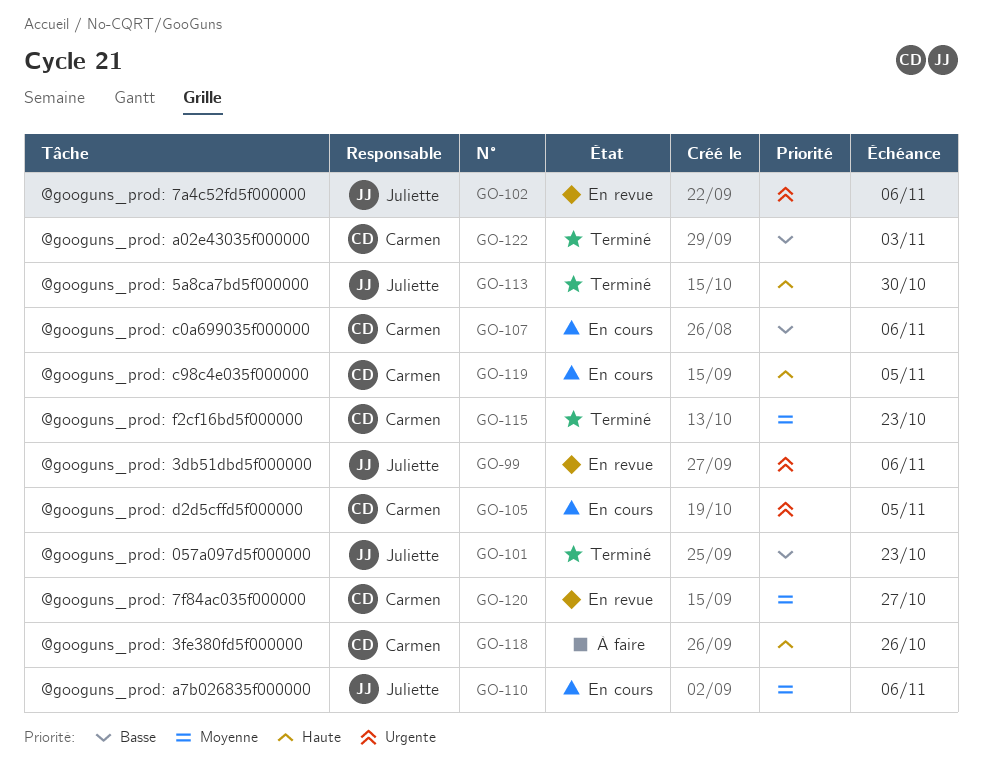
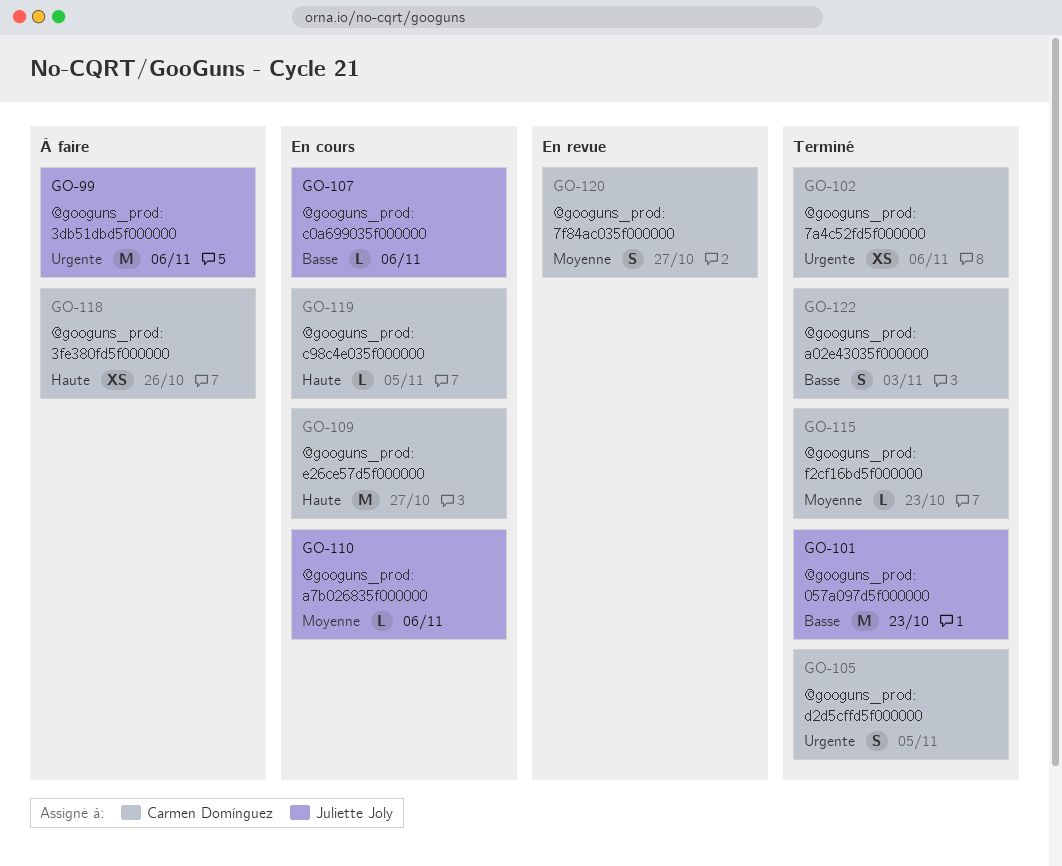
GO-99, status: En revue -> À faire
GO-102, status: En revue -> Terminé
GO-102, owner: Juliette Joly -> Carmen Domínguez
GO-105, status: En cours -> Terminé
GO-107, owner: Carmen Domínguez -> Juliette Joly
GO-109: none -> present
GO-113: present -> none

